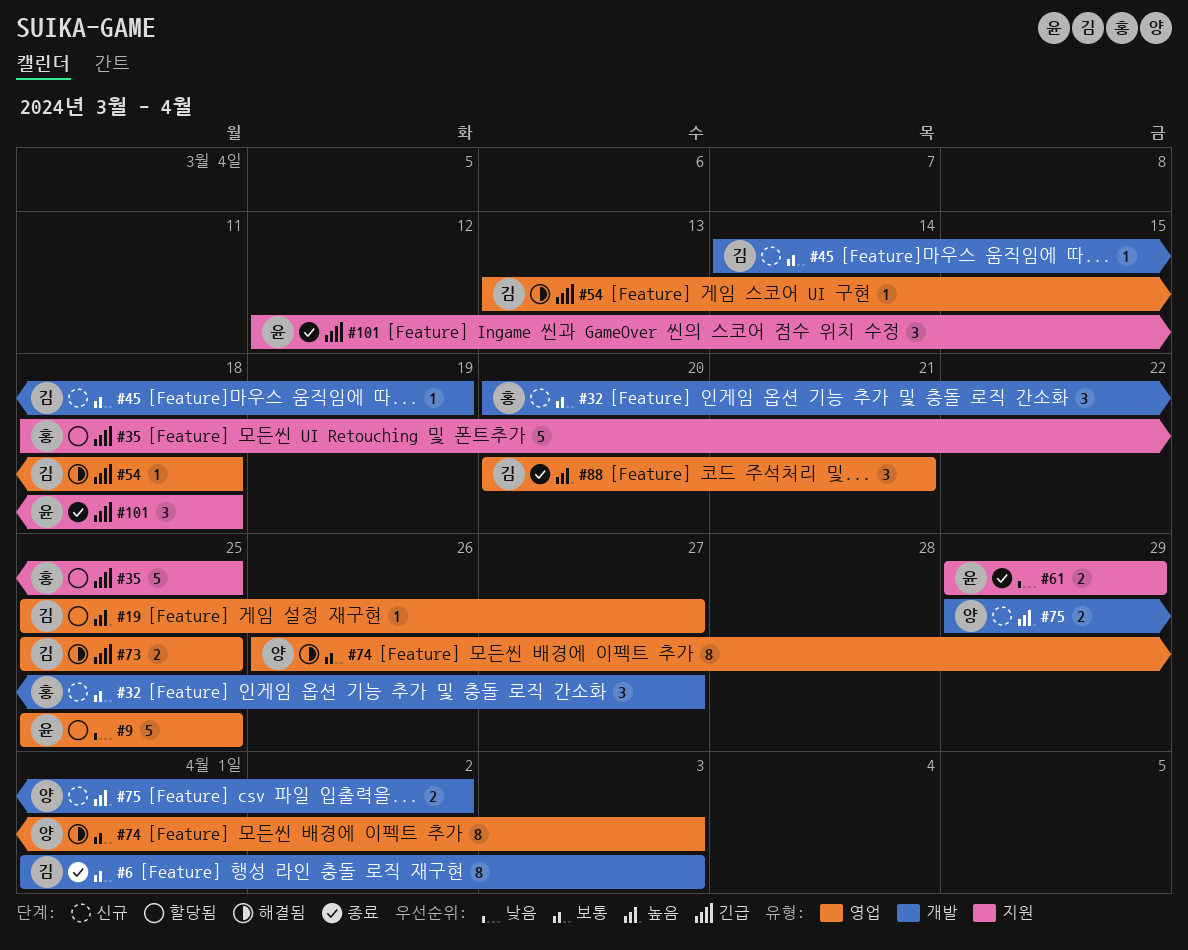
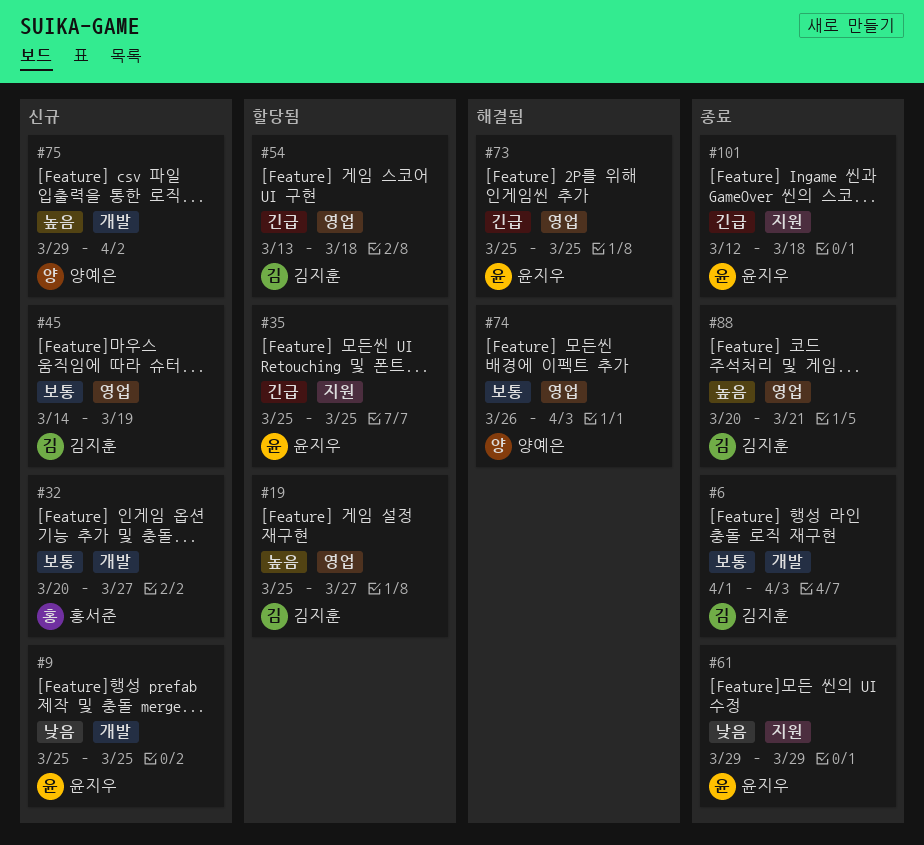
#9, status: 할당됨 -> 신규
#9, label: 영업 -> 개발
#35, owner: 홍서준 -> 윤지우
#35, start: Mar 18 -> Mar 25
#45, label: 개발 -> 영업
#54, status: 해결됨 -> 할당됨
#73, owner: 김지훈 -> 윤지우

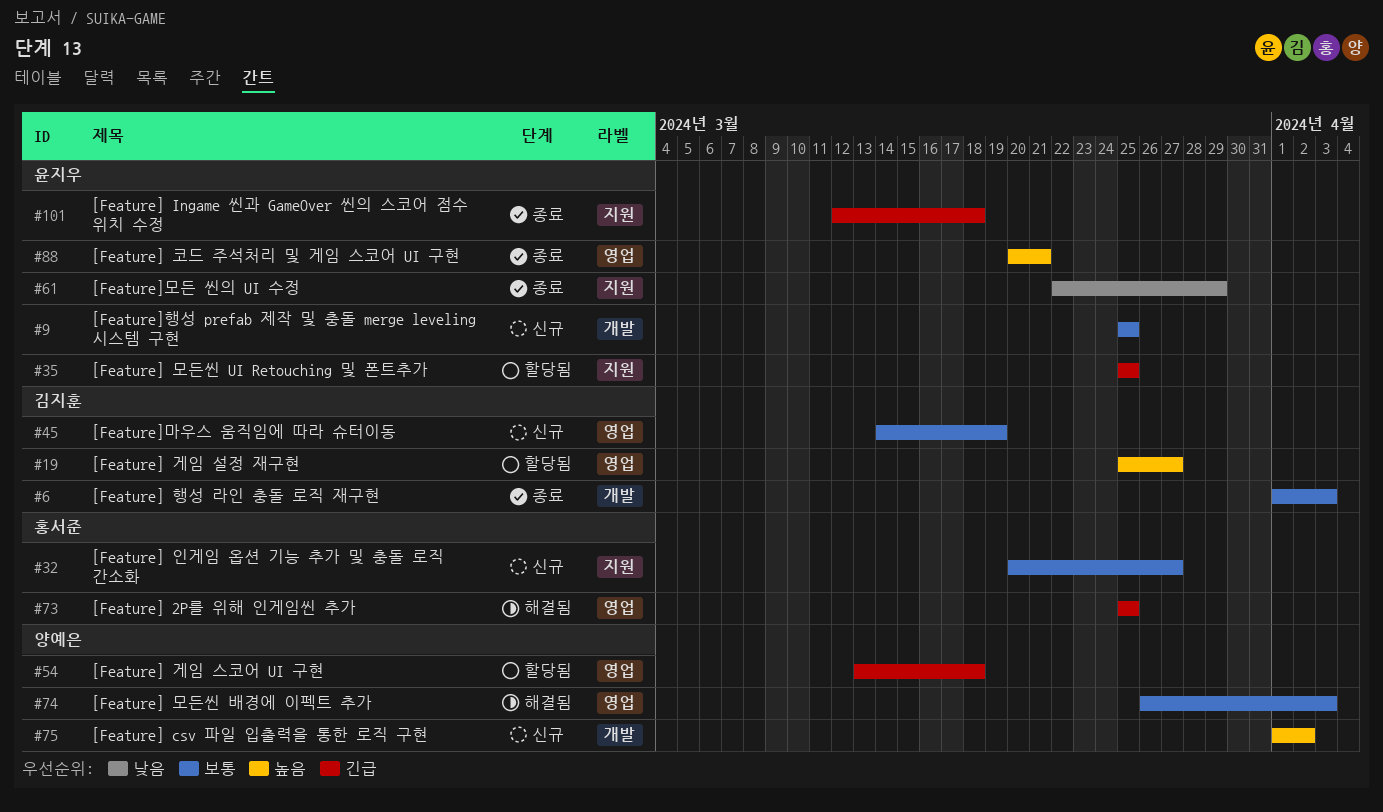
#9, priority: 낮음 -> 보통
#32, label: 개발 -> 지원
#54, owner: 김지훈 -> 양예은
#61, start: Mar 29 -> Mar 22
#73, owner: 윤지우 -> 홍서준
#75, start: Mar 29 -> Apr 1
#88, owner: 김지훈 -> 윤지우

